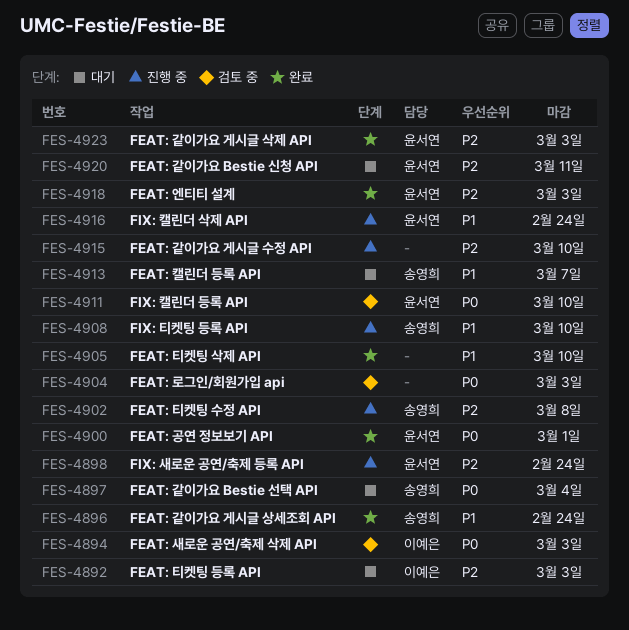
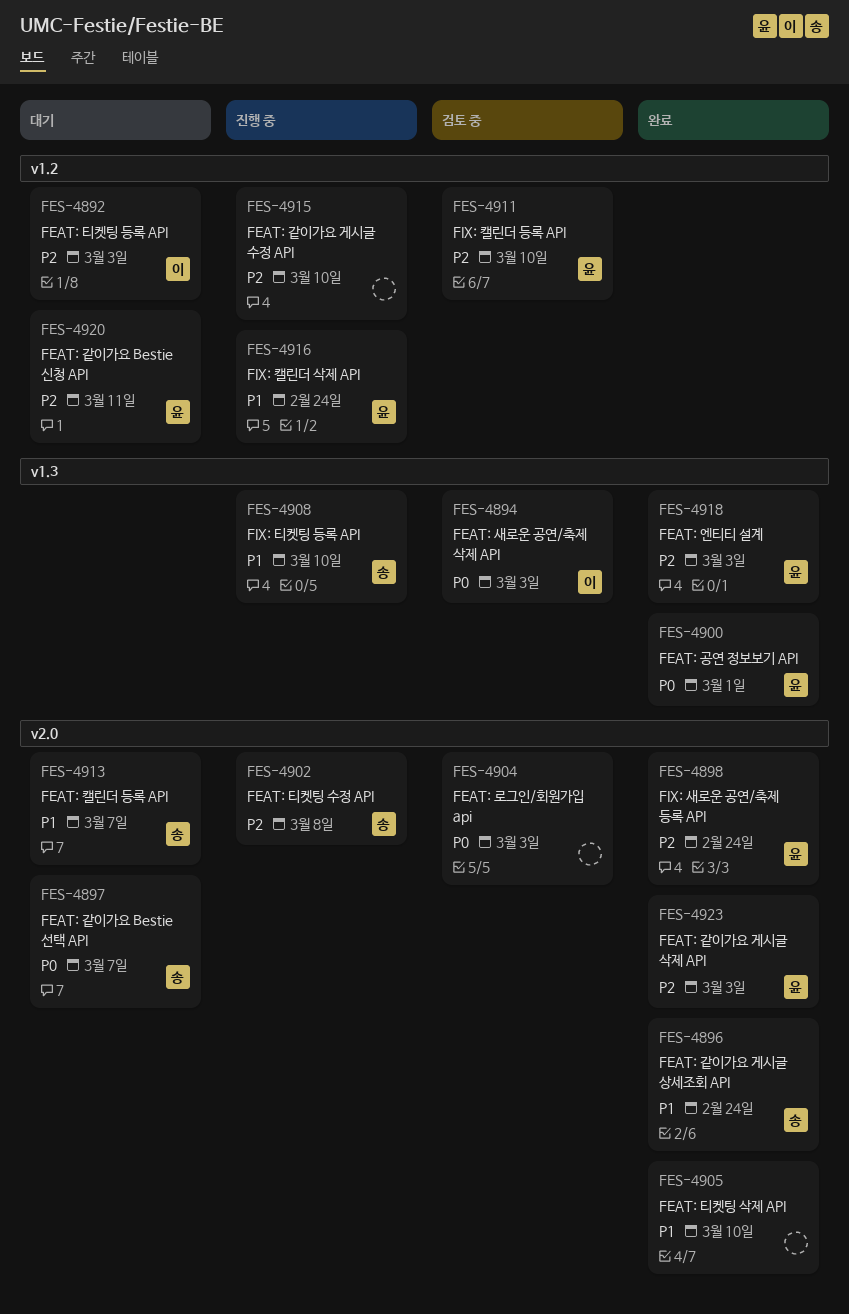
FES-4897, due: Mar 4 -> Mar 7
FES-4898, status: 진행 중 -> 완료
FES-4911, priority: P0 -> P2

